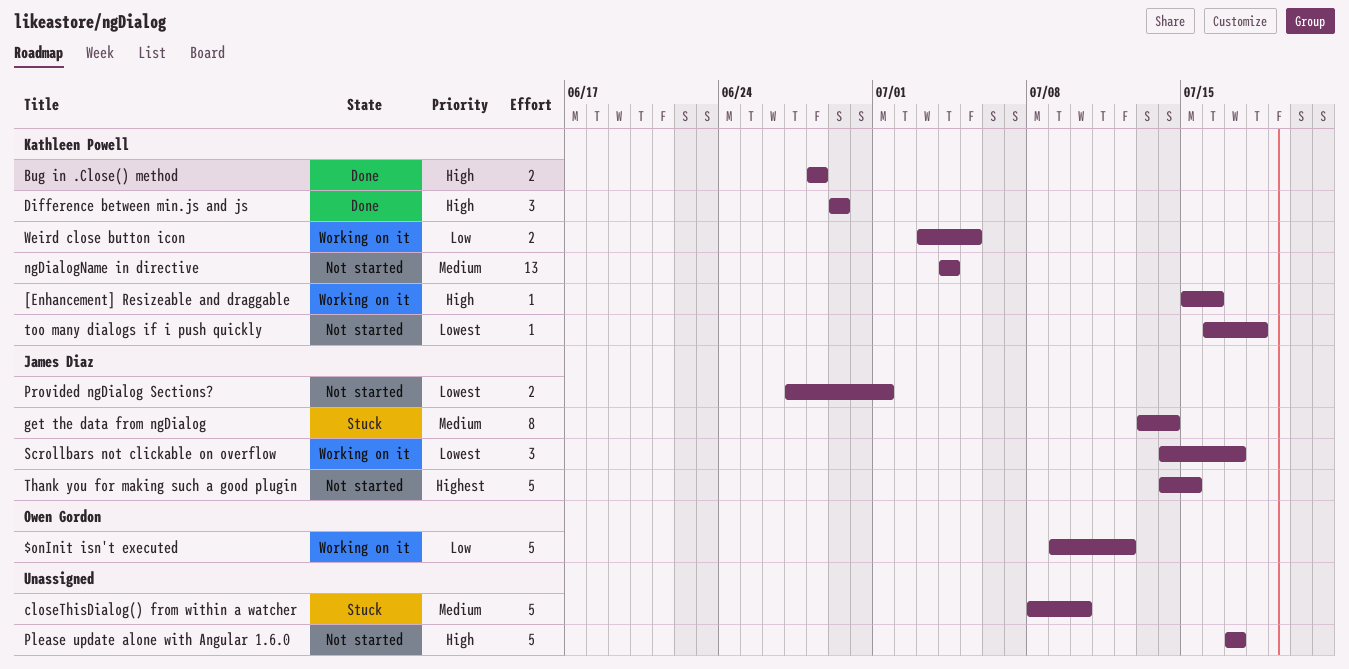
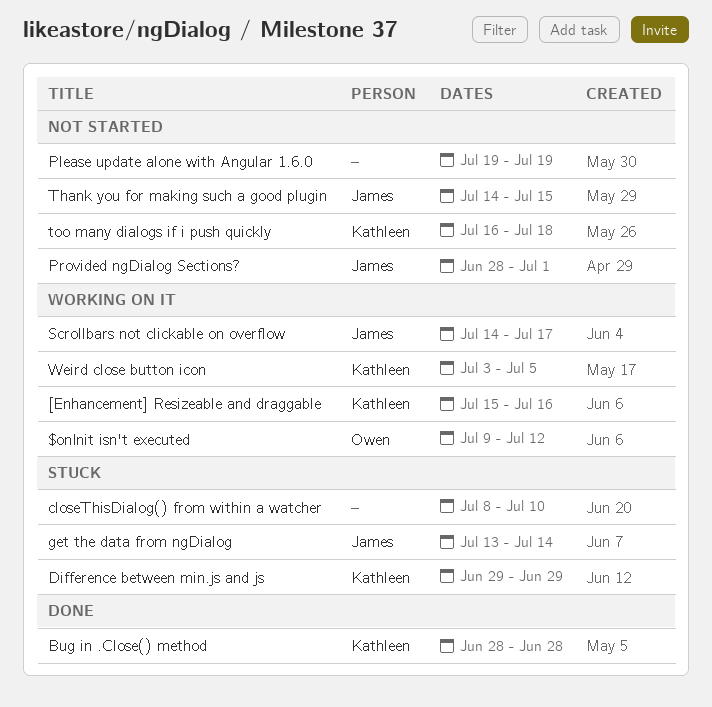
Difference between min.js and js, status: Done -> Stuck
ngDialogName in directive: present -> none
Please update alone with Angular 1.6.0, start: Jul 17 -> Jul 19
Please update alone with Angular 1.6.0, due: Jul 17 -> Jul 19
Provided ngDialog Sections?, start: Jun 27 -> Jun 28

